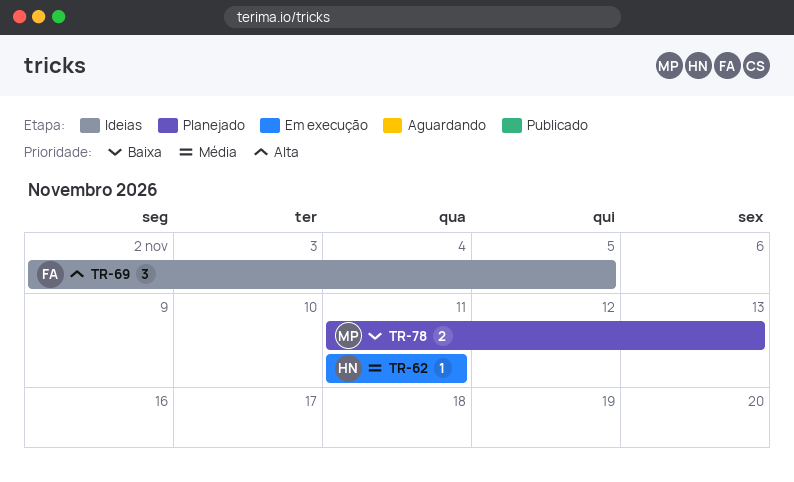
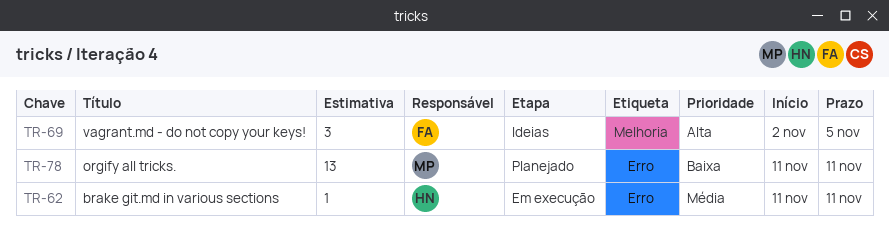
TR-78, estimate: 2 -> 13
TR-78, due: Nov 13 -> Nov 11

